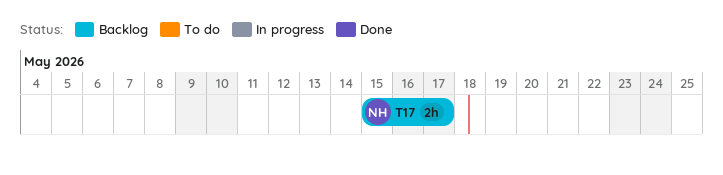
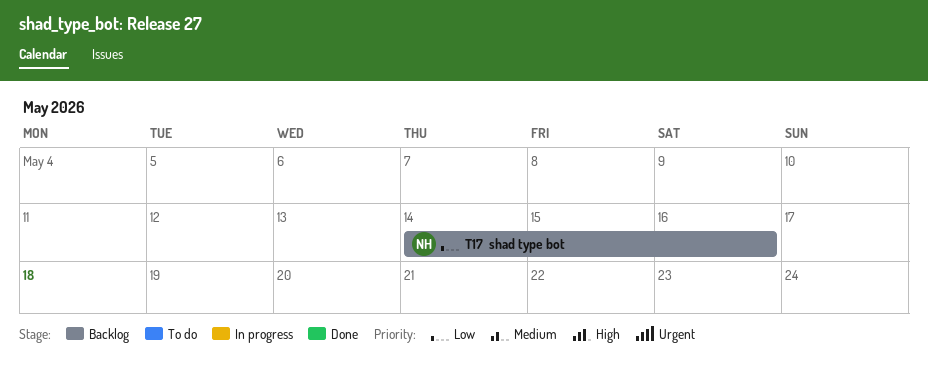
T17, start: May 15 -> May 14
T17, due: May 17 -> May 16

